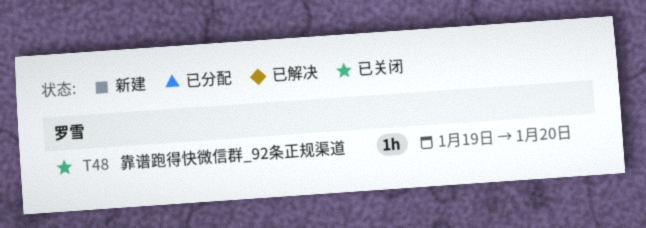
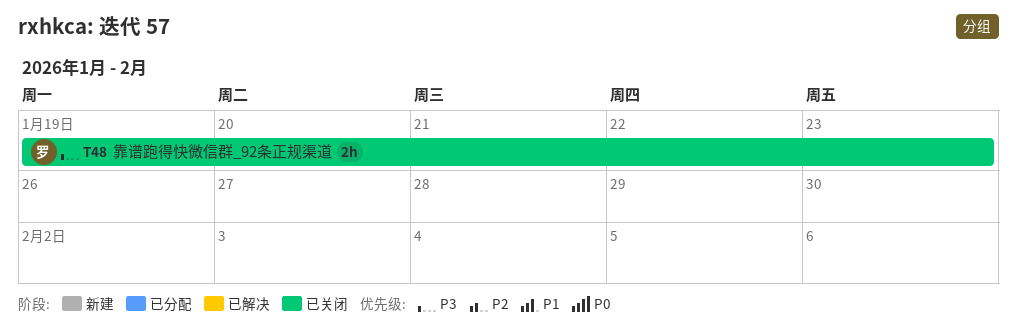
T48, estimate: 1h -> 2h
T48, due: Jan 20 -> Jan 23

